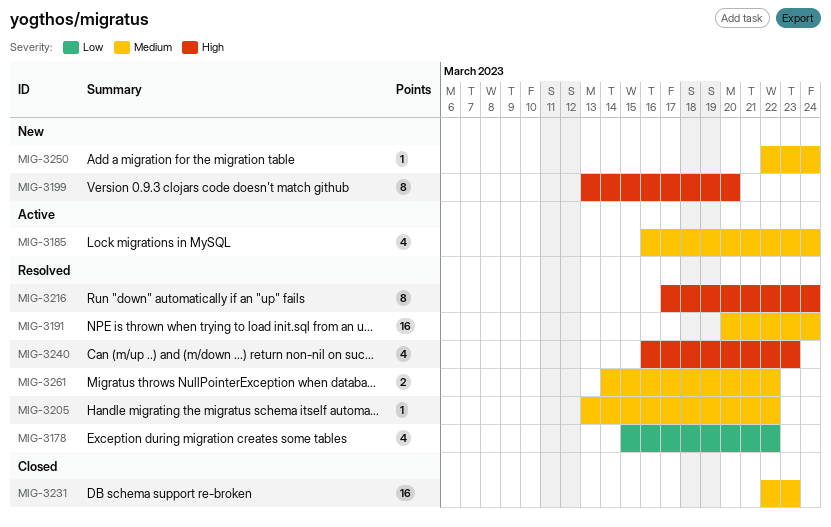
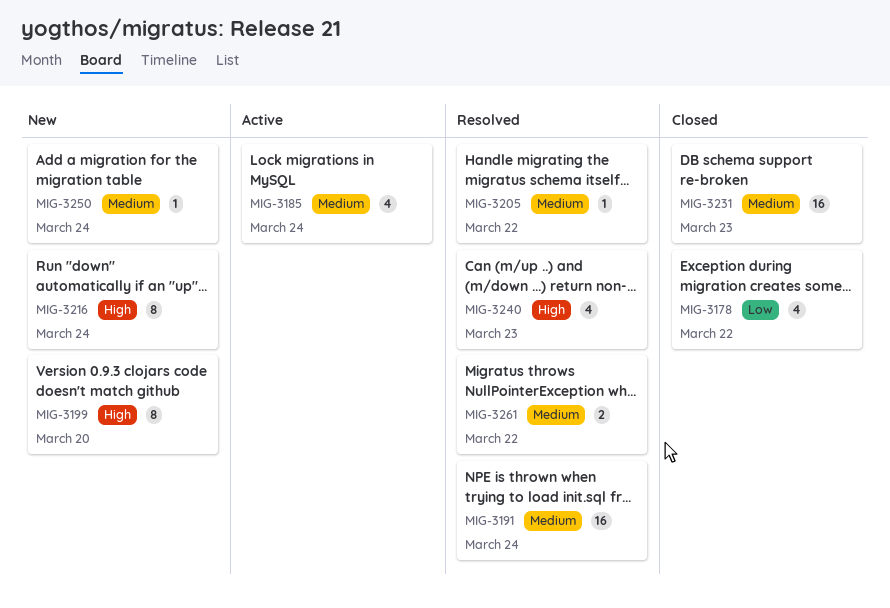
MIG-3178, status: Resolved -> Closed
MIG-3216, status: Resolved -> New

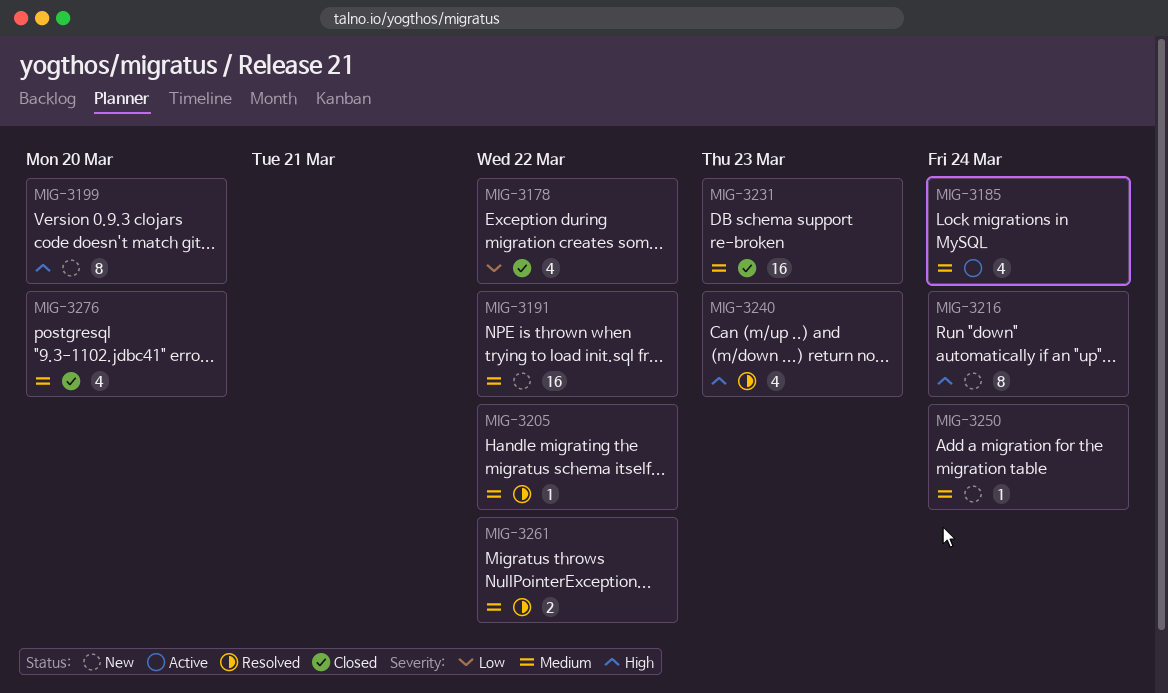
MIG-3191, status: Resolved -> New
MIG-3191, due: Mar 24 -> Mar 22
MIG-3276: none -> present

